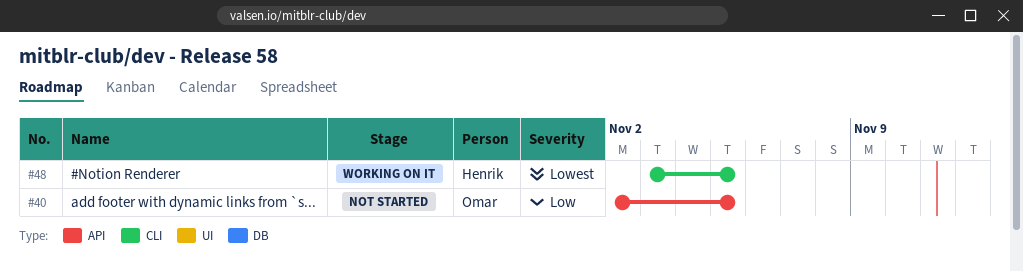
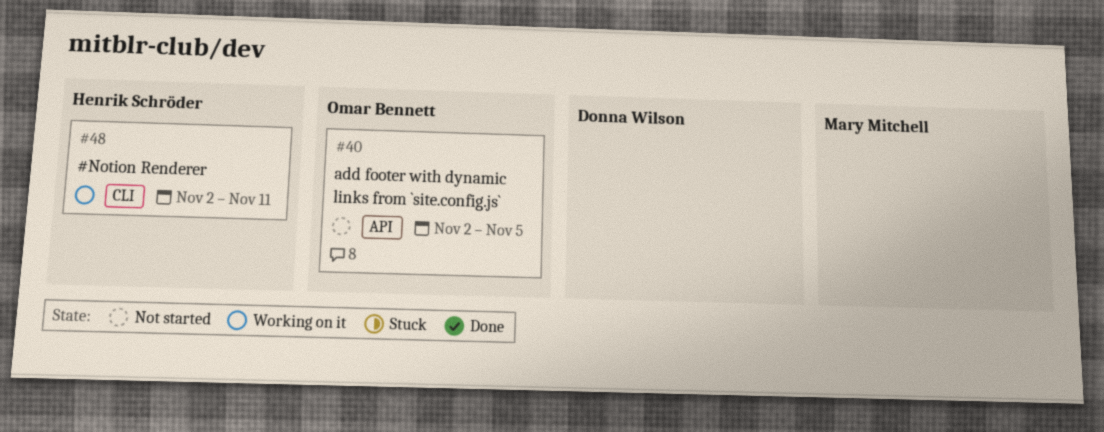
#48, start: Nov 3 -> Nov 2
#48, due: Nov 5 -> Nov 11

